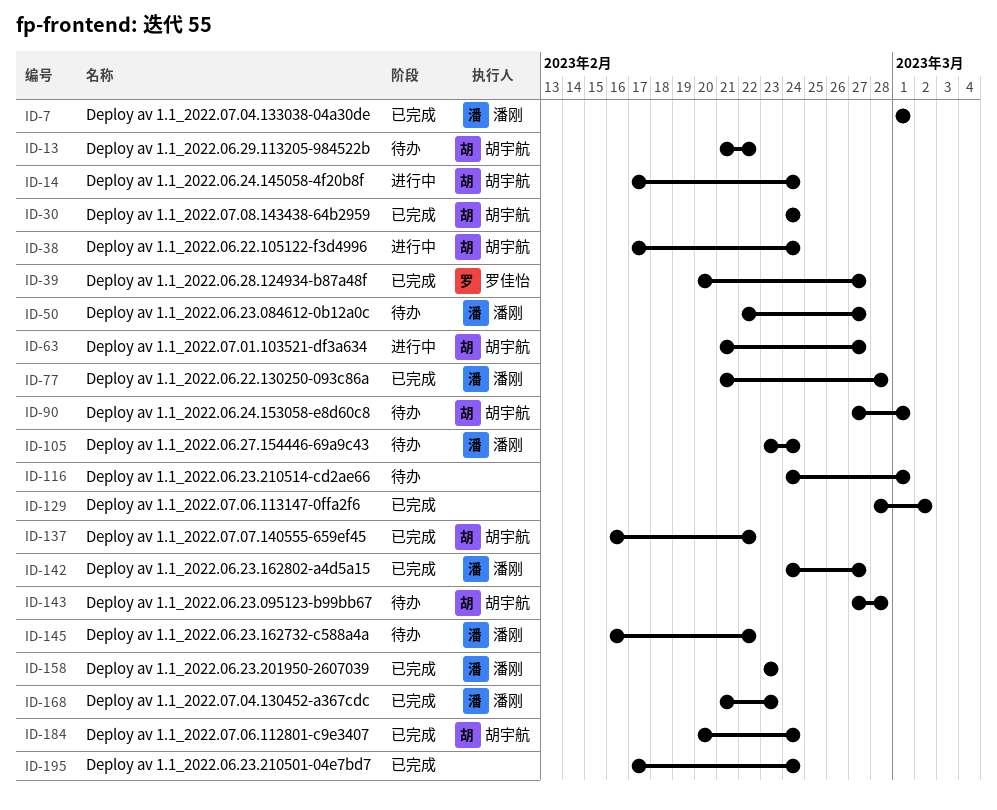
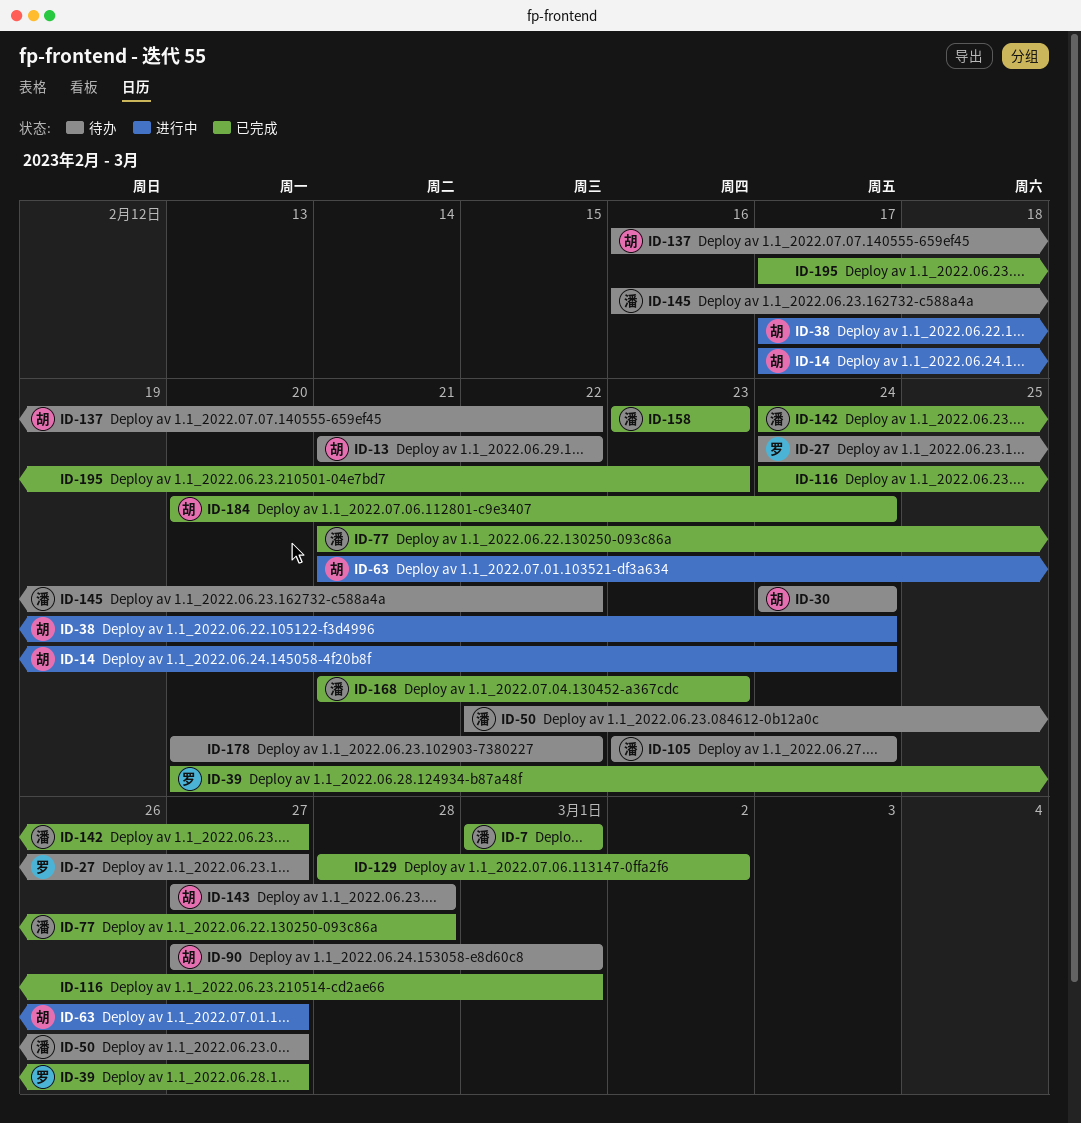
ID-27: none -> present
ID-30, status: 已完成 -> 待办
ID-116, status: 待办 -> 已完成
ID-137, status: 已完成 -> 待办
ID-178: none -> present
ID-195, due: Feb 24 -> Feb 23

